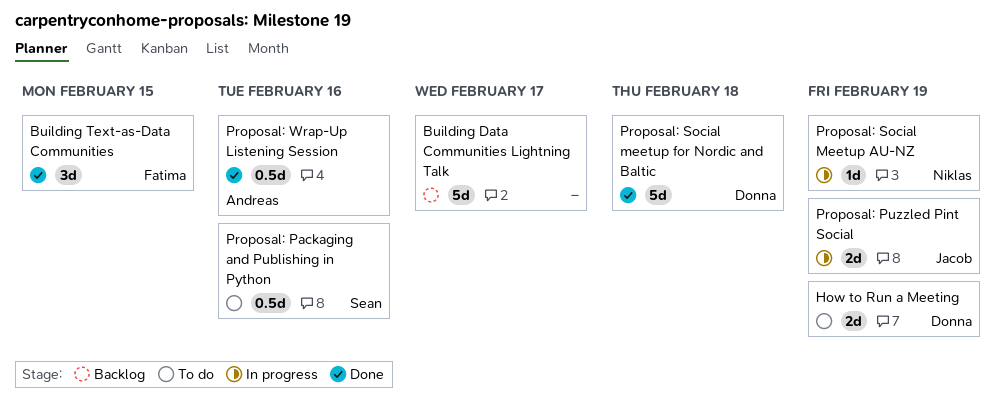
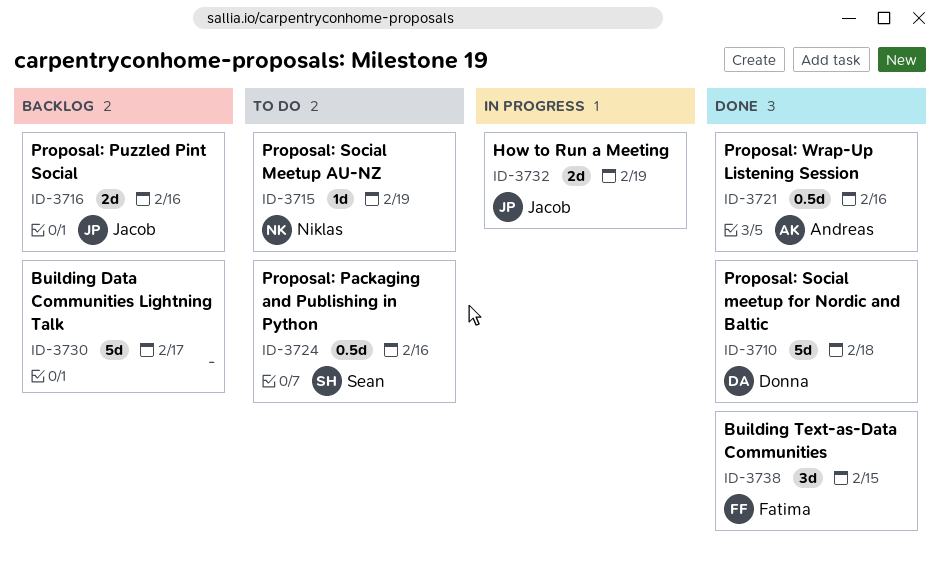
How to Run a Meeting, status: To do -> In progress
How to Run a Meeting, owner: Donna -> Jacob
Proposal: Puzzled Pint Social, status: In progress -> Backlog
Proposal: Puzzled Pint Social, due: Feb 19 -> Feb 16
Proposal: Social Meetup AU-NZ, status: In progress -> To do

